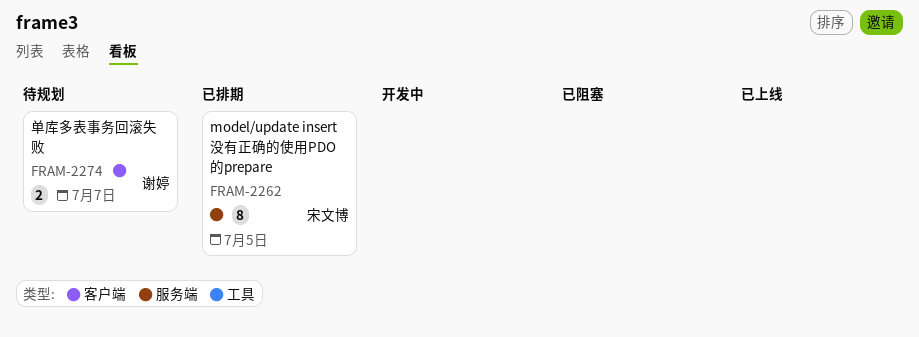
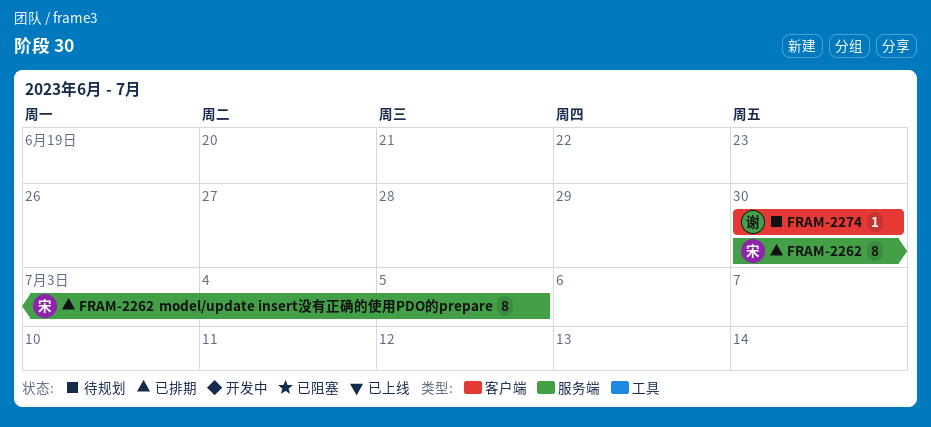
FRAM-2274, estimate: 2 -> 1
FRAM-2274, due: Jul 7 -> Jun 30

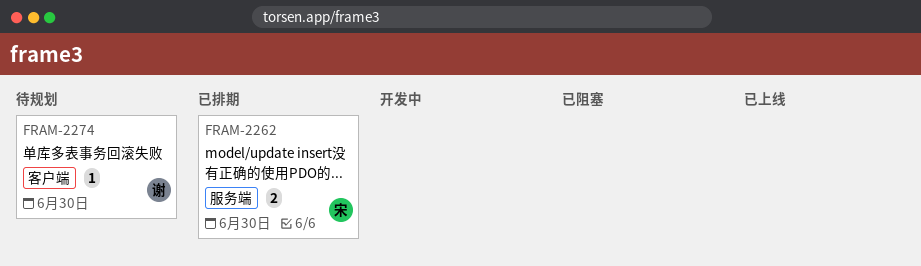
FRAM-2262, estimate: 8 -> 2
FRAM-2262, due: Jul 5 -> Jun 30

